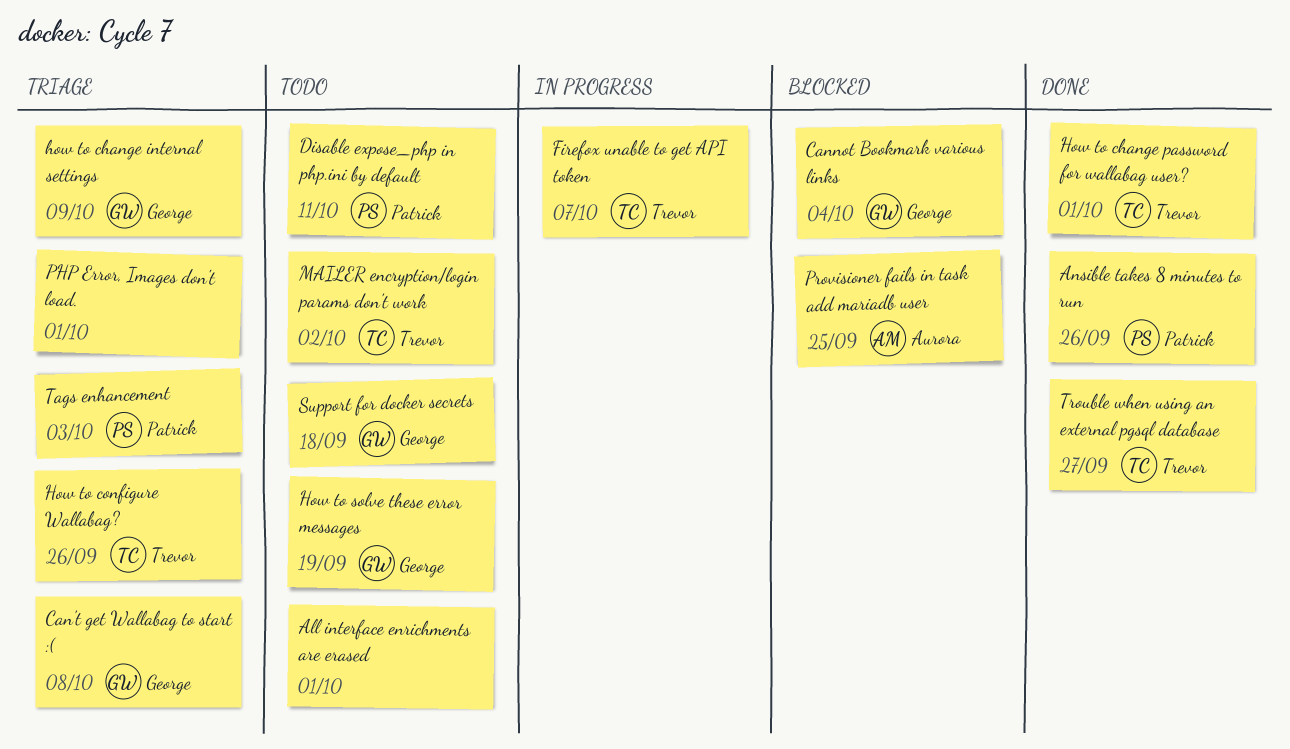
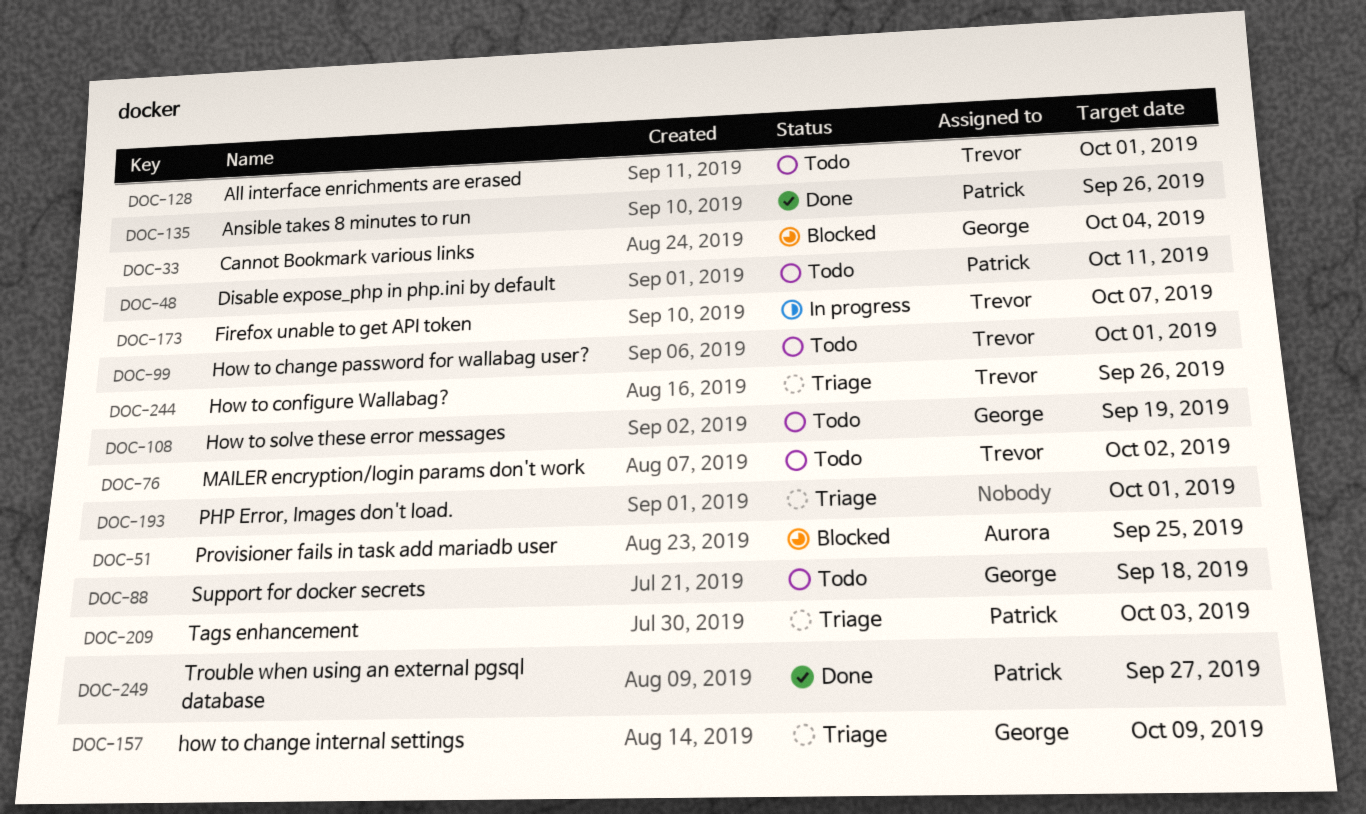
All interface enrichments are erased, owner: none -> Trevor
Can't get Wallabag to start :(: present -> none
How to change password for wallabag user?, status: Done -> Todo
Trouble when using an external pgsql database, owner: Trevor -> Patrick

